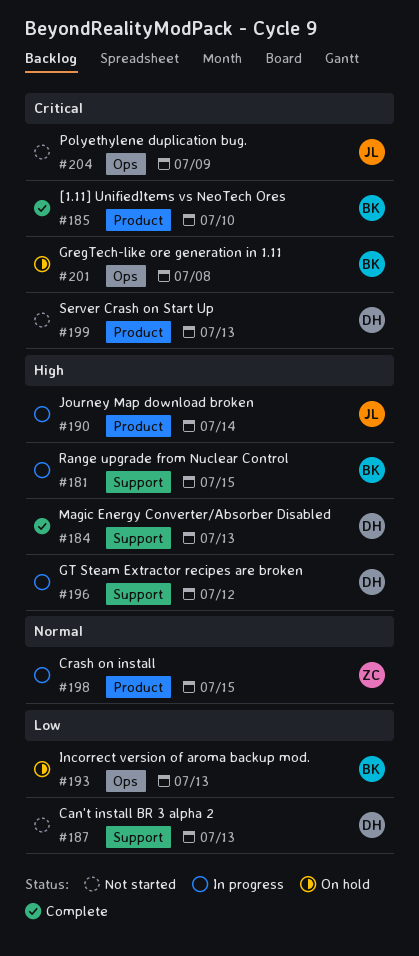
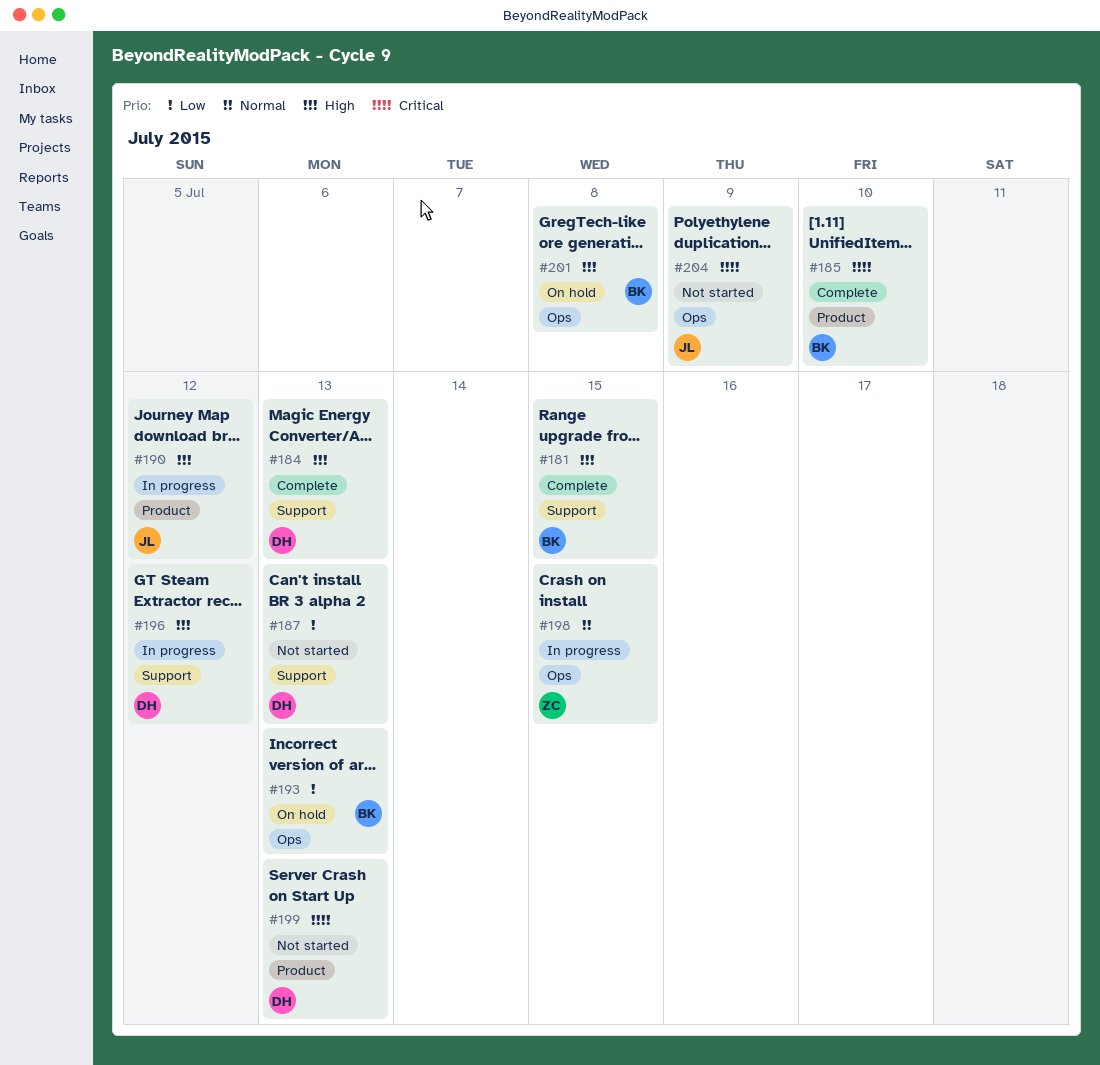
#181, status: In progress -> Complete
#190, due: Jul 14 -> Jul 12
#198, label: Product -> Ops
#201, priority: Critical -> High

